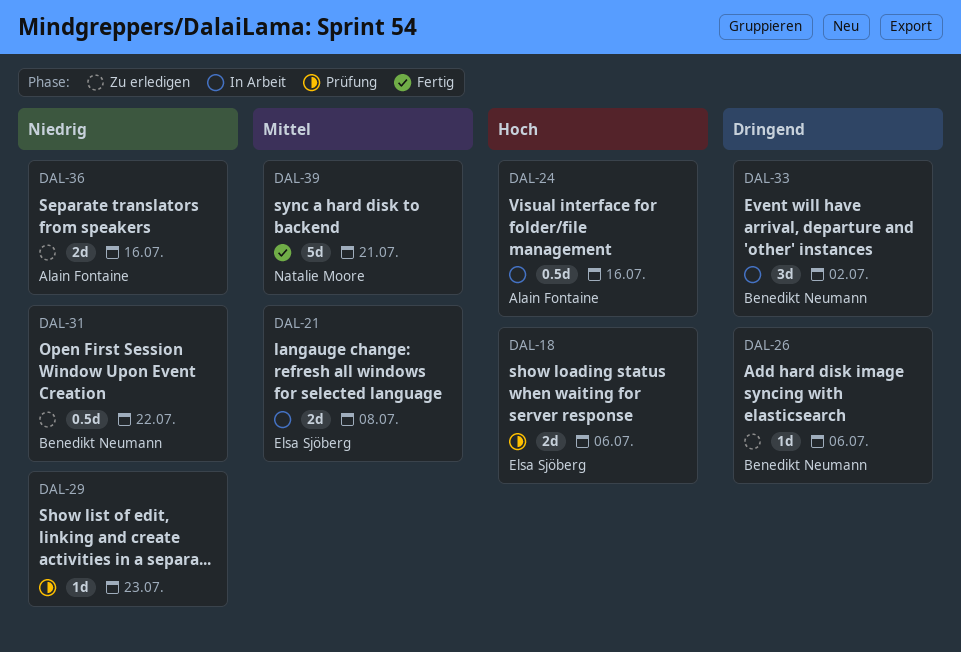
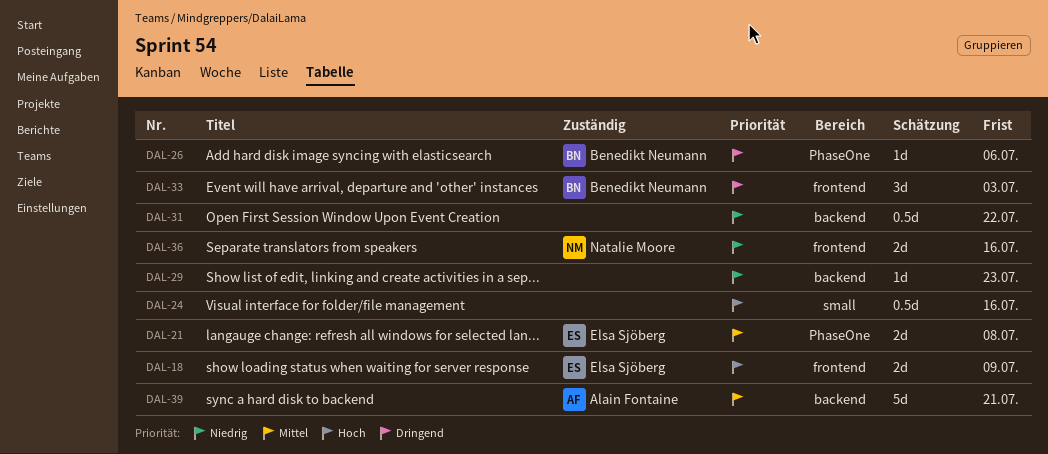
DAL-18, due: Jul 6 -> Jul 9
DAL-24, owner: Alain Fontaine -> none
DAL-31, owner: Benedikt Neumann -> none
DAL-33, due: Jul 2 -> Jul 3
DAL-36, owner: Alain Fontaine -> Natalie Moore
DAL-39, owner: Natalie Moore -> Alain Fontaine

